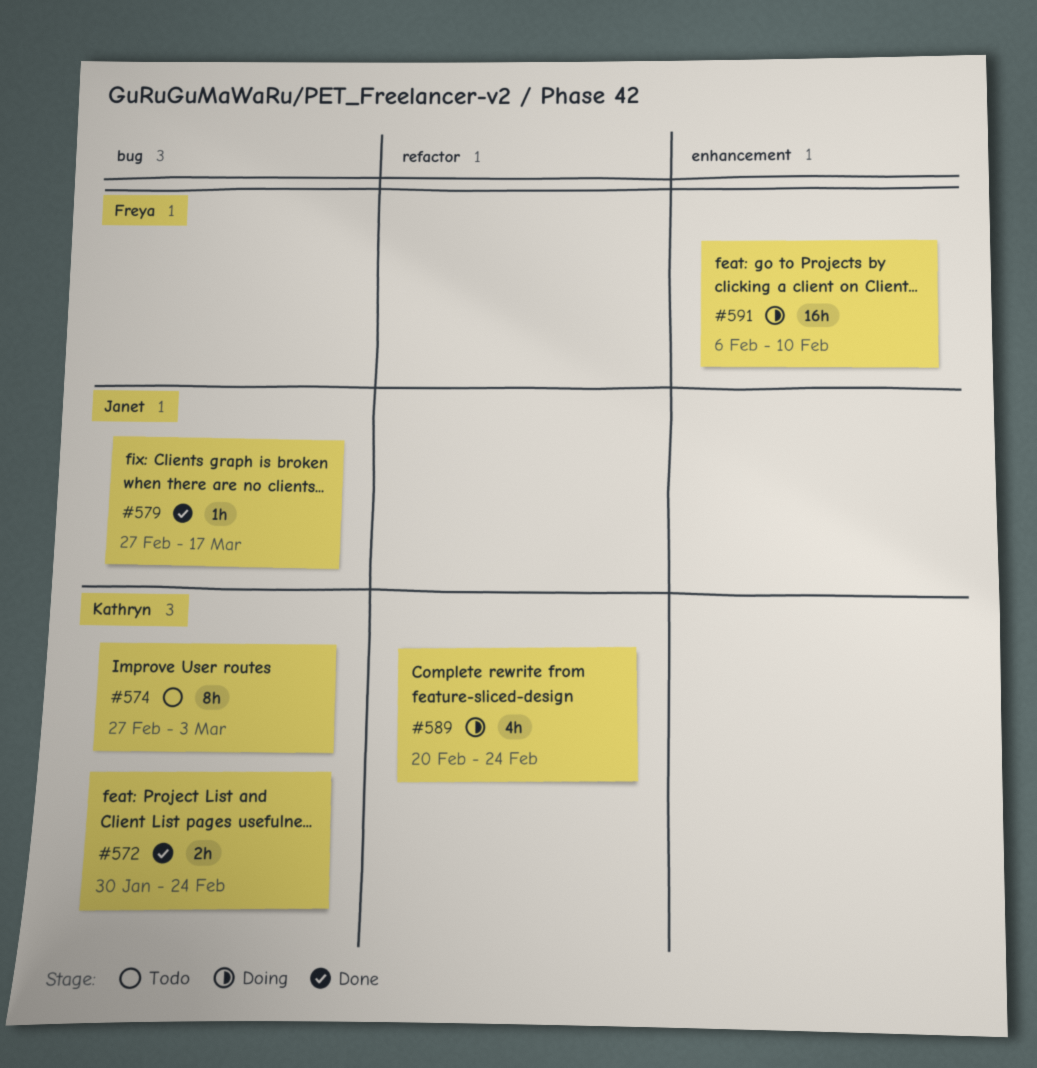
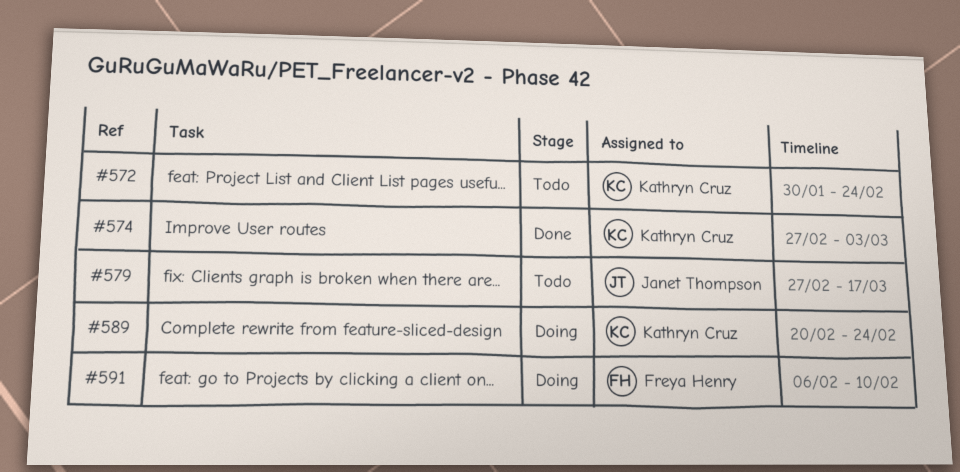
#572, status: Done -> Todo
#574, status: Todo -> Done
#579, status: Done -> Todo

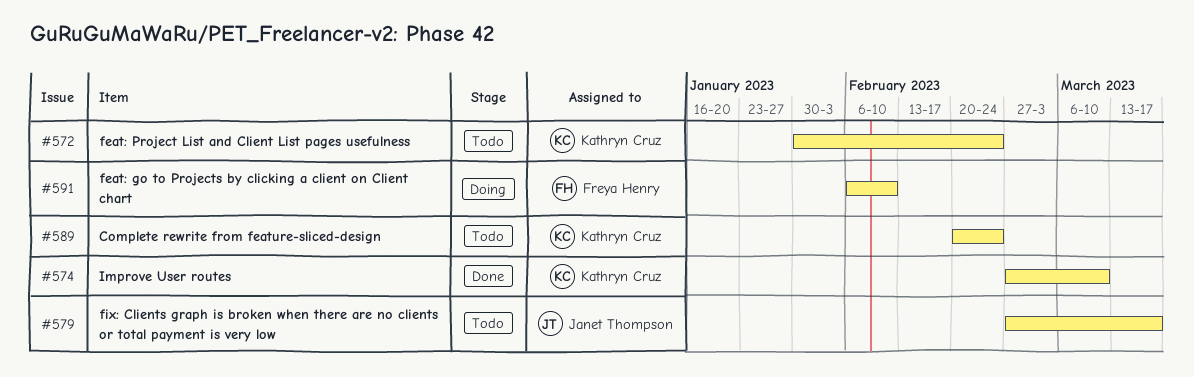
#574, due: Mar 3 -> Mar 10
#589, status: Doing -> Todo

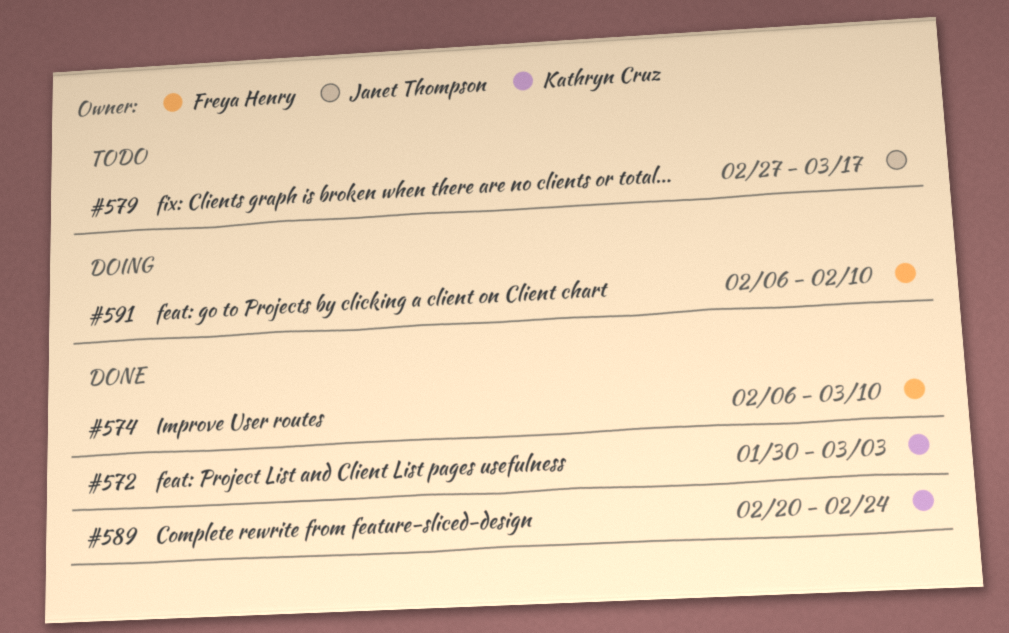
#572, status: Todo -> Done
#572, due: Feb 24 -> Mar 3
#574, owner: Kathryn Cruz -> Freya Henry
#574, start: Feb 27 -> Feb 6
#589, status: Todo -> Done

